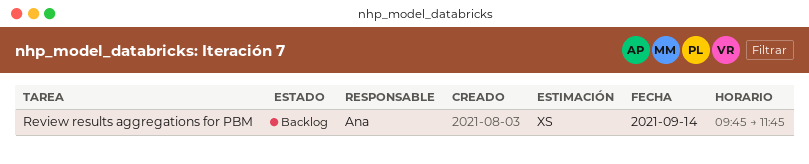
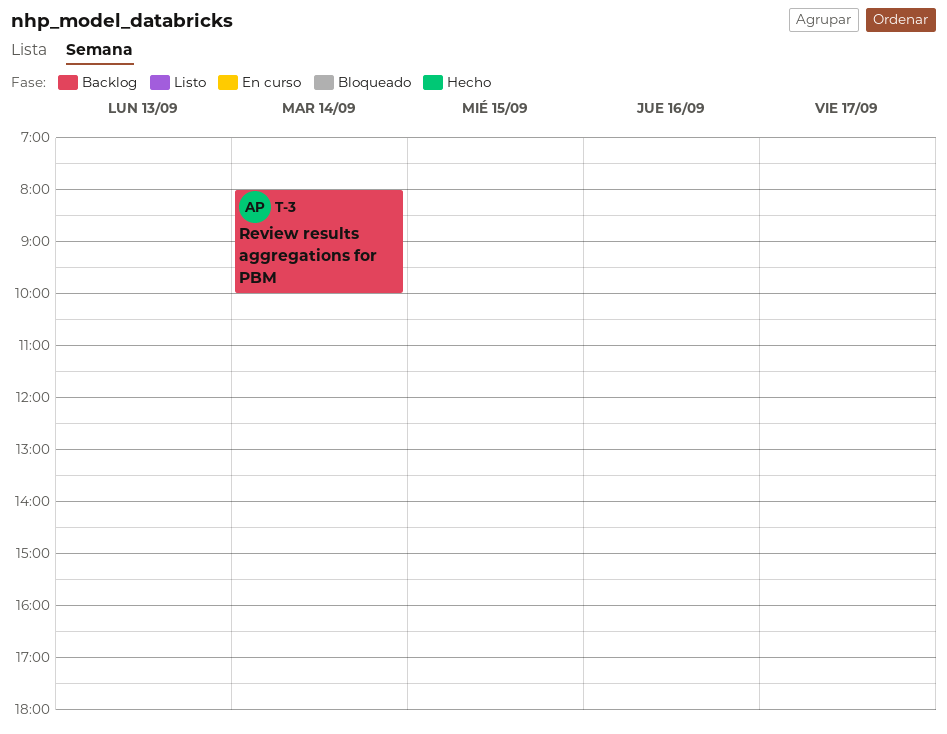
Review results aggregations for PBM, begins: 09:45 -> 08:00
Review results aggregations for PBM, ends: 11:45 -> 10:00

